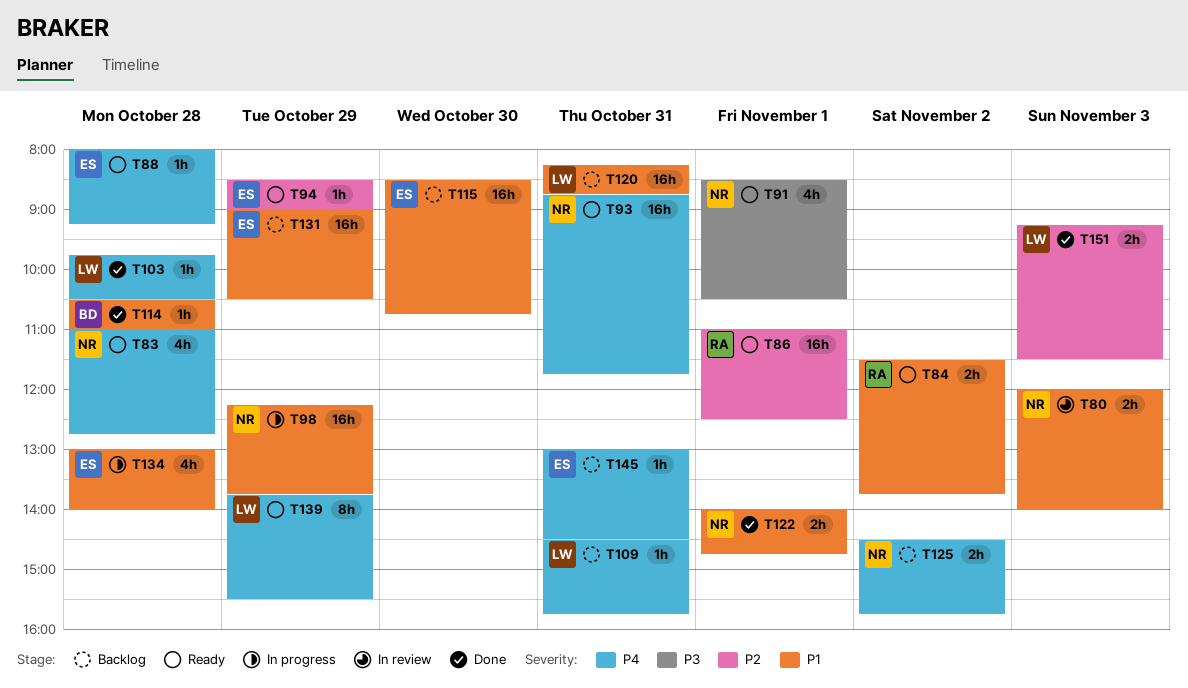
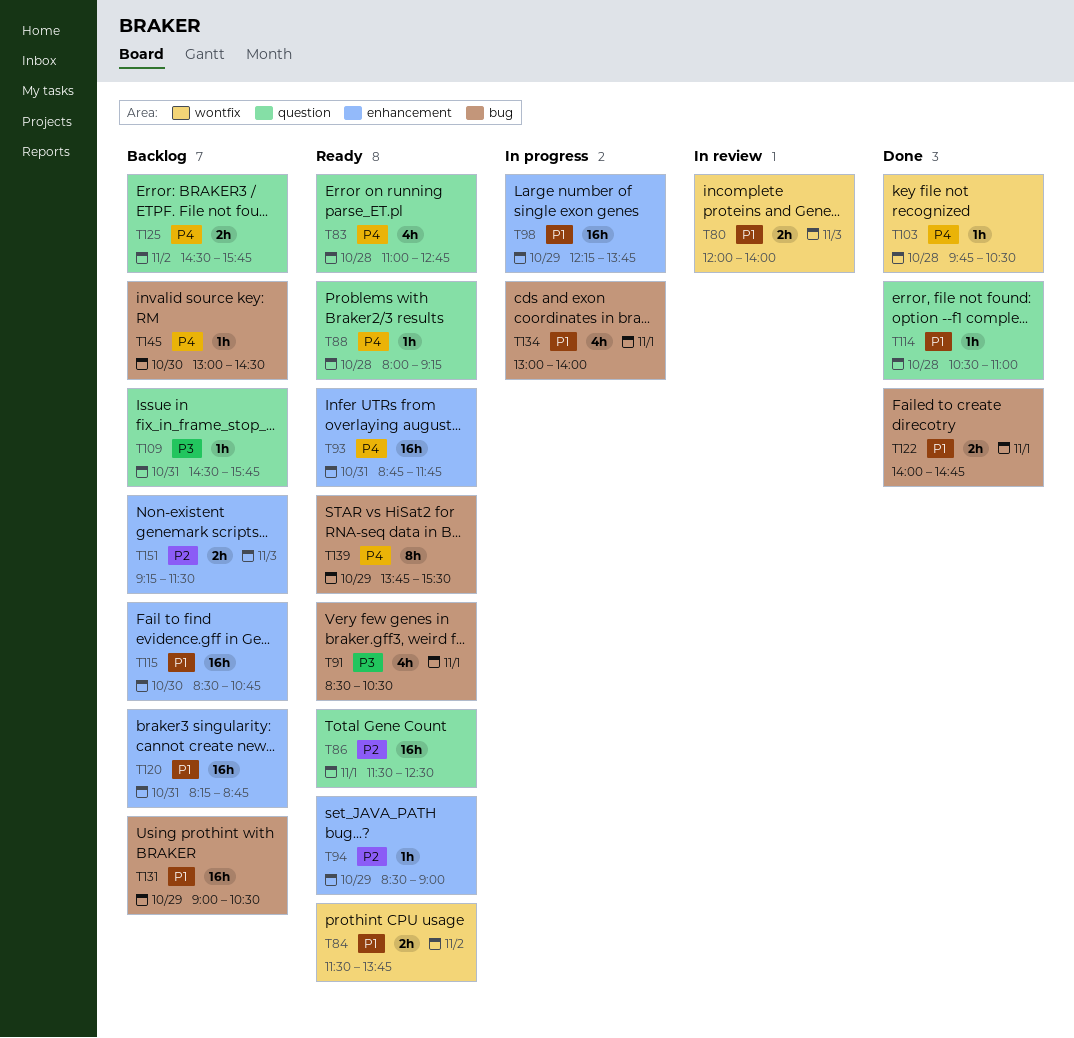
T86, begins: 11:00 -> 11:30
T109, priority: P4 -> P3
T134, day: Oct 28 -> Nov 1
T145, day: Oct 31 -> Oct 30
T151, status: Done -> Backlog

